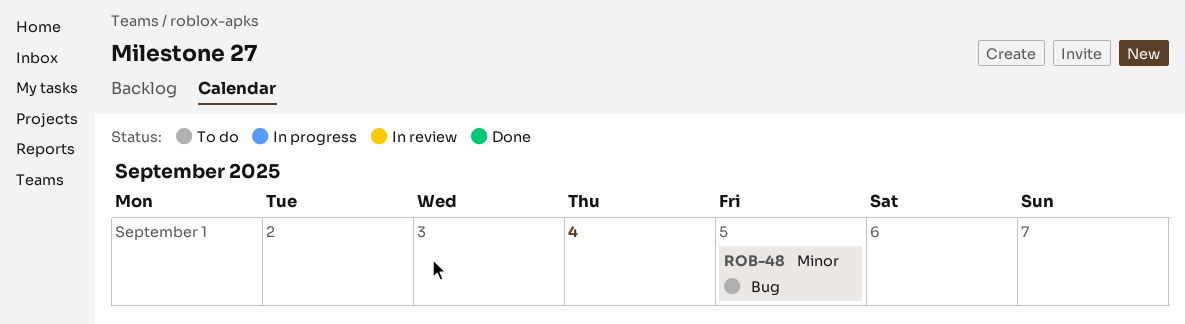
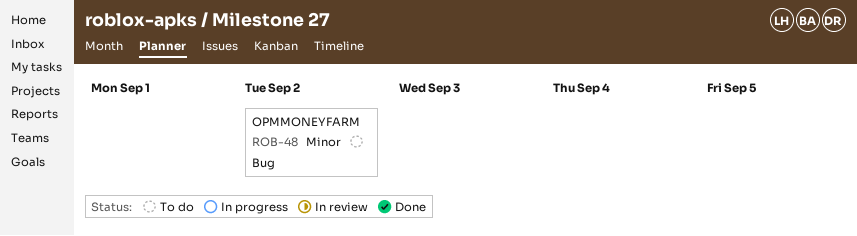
ROB-48, due: Sep 5 -> Sep 2

